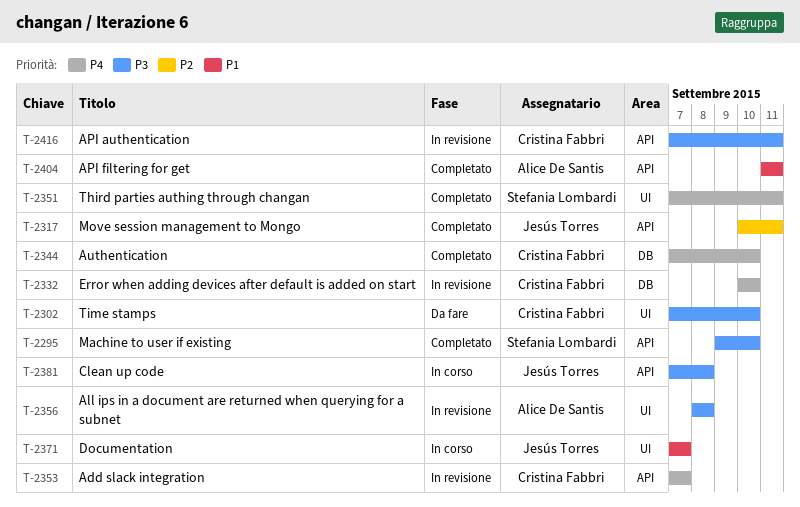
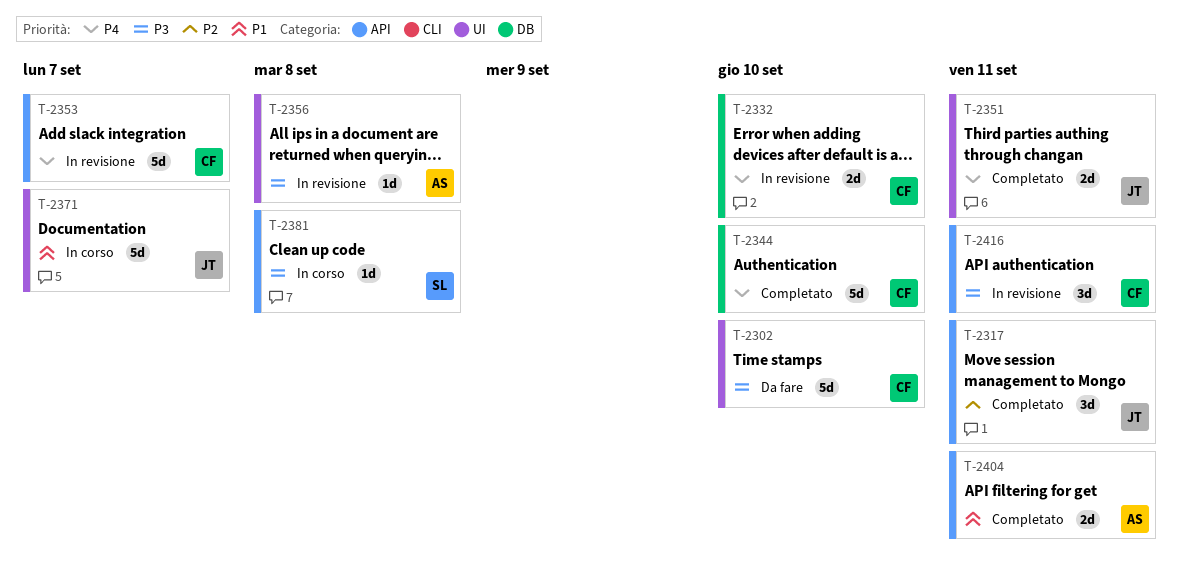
T-2295: present -> none
T-2351, owner: Stefania Lombardi -> Jesús Torres
T-2381, owner: Jesús Torres -> Stefania Lombardi

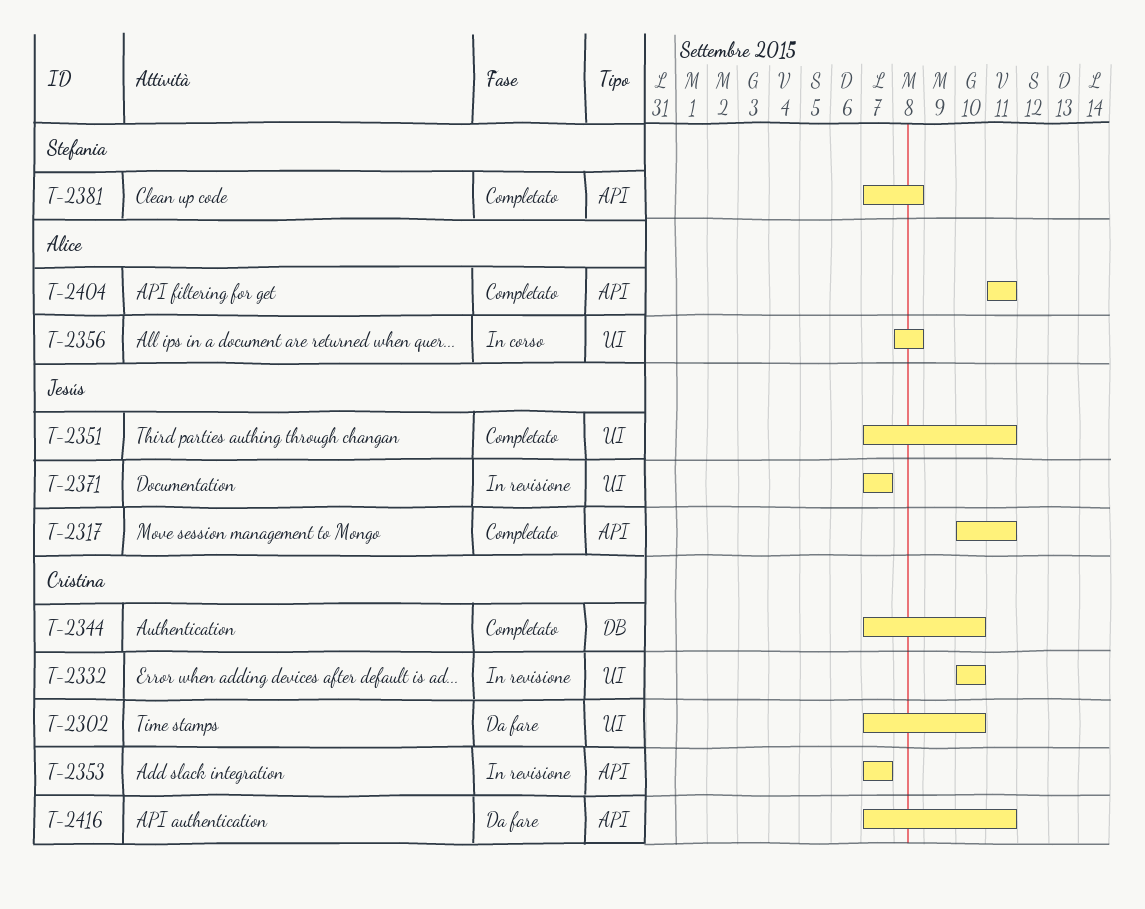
T-2332, label: DB -> UI
T-2356, status: In revisione -> In corso
T-2371, status: In corso -> In revisione
T-2381, status: In corso -> Completato
T-2416, status: In revisione -> Da fare

